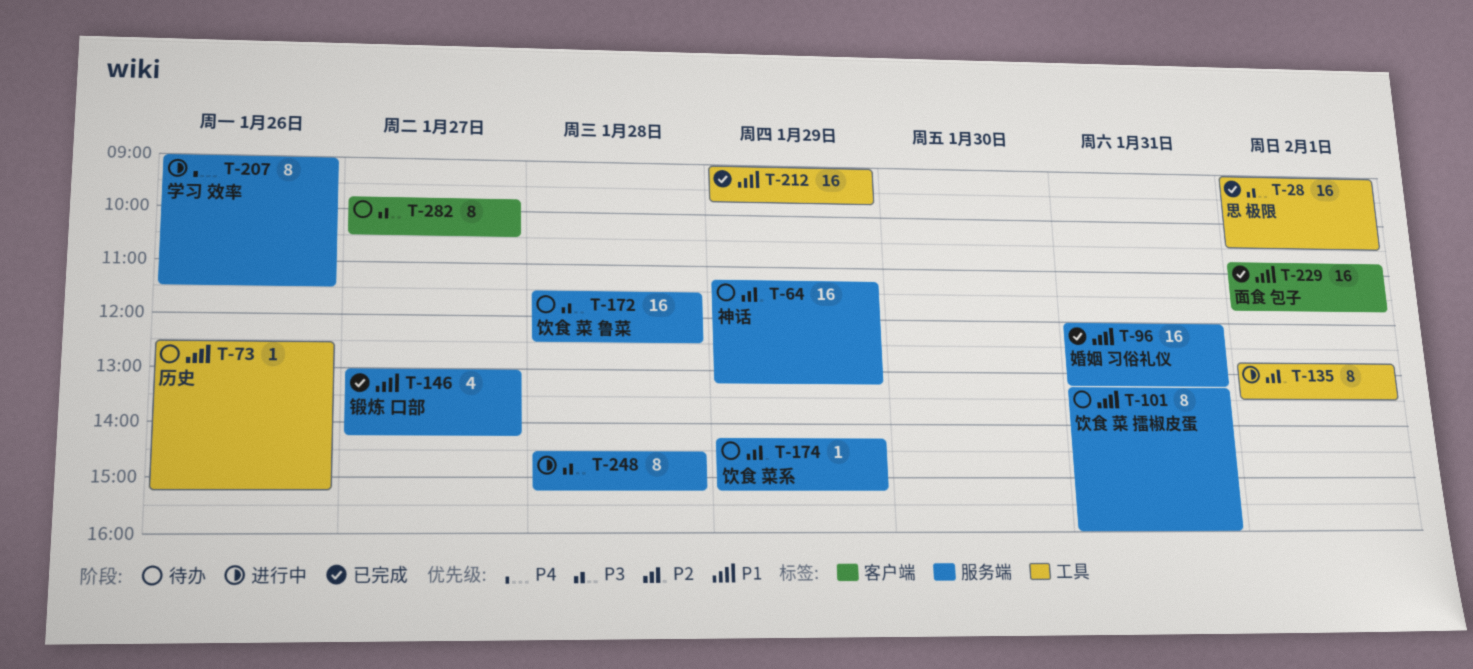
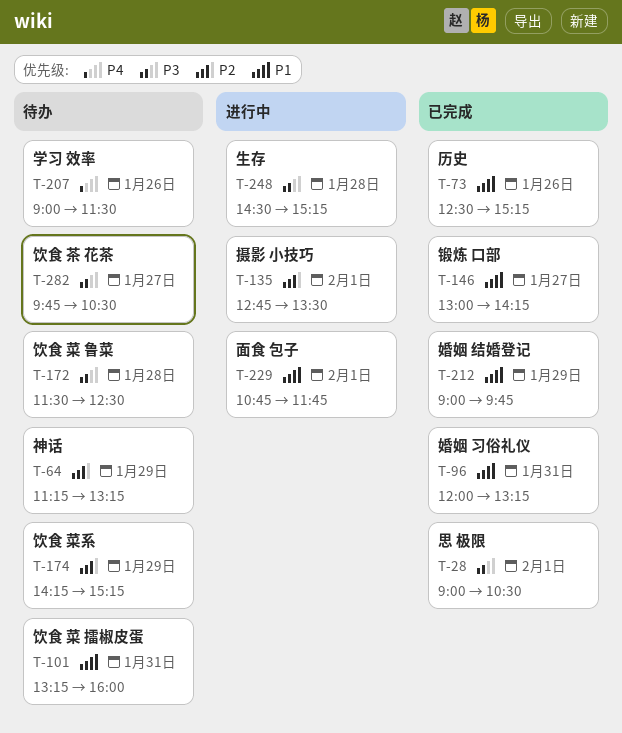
T-73, status: 待办 -> 已完成
T-207, status: 进行中 -> 待办
T-229, status: 已完成 -> 进行中

